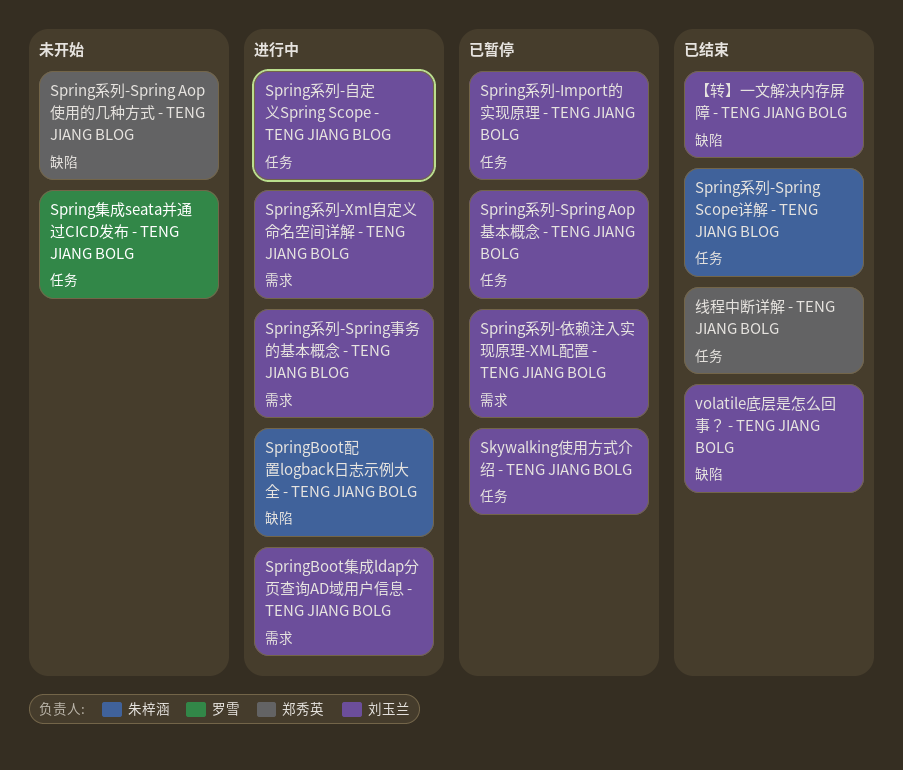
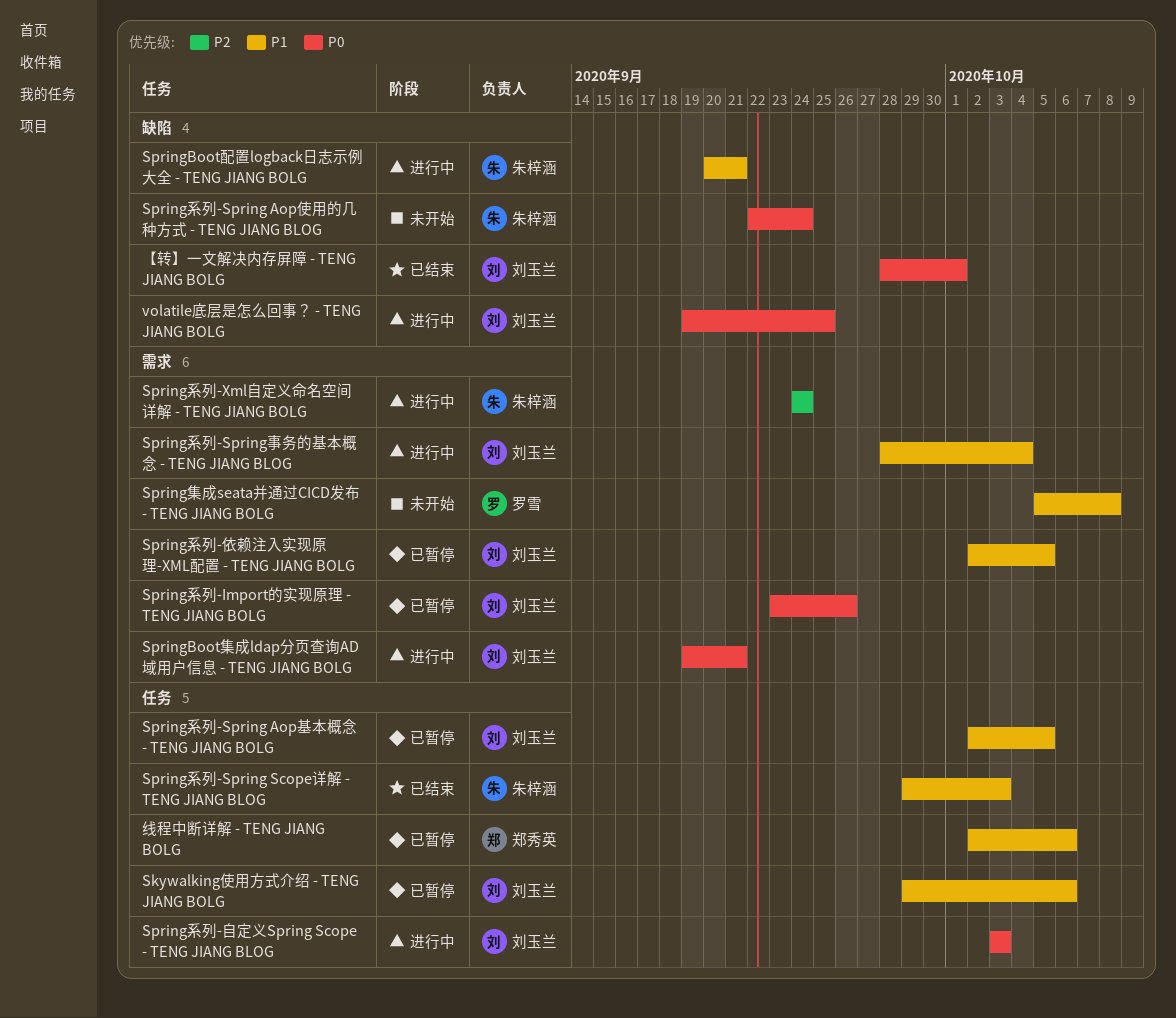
Spring系列-Import的实现原理 - TENG JIANG BOLG, label: 任务 -> 需求
Spring系列-Spring Aop使用的几种方式 - TENG JIANG BLOG, owner: 郑秀英 -> 朱梓涵
Spring系列-Xml自定义命名空间详解 - TENG JIANG BOLG, owner: 刘玉兰 -> 朱梓涵
Spring集成seata并通过CICD发布 - TENG JIANG BOLG, label: 任务 -> 需求
volatile底层是怎么回事？ - TENG JIANG BOLG, status: 已结束 -> 进行中
线程中断详解 - TENG JIANG BOLG, status: 已结束 -> 已暂停

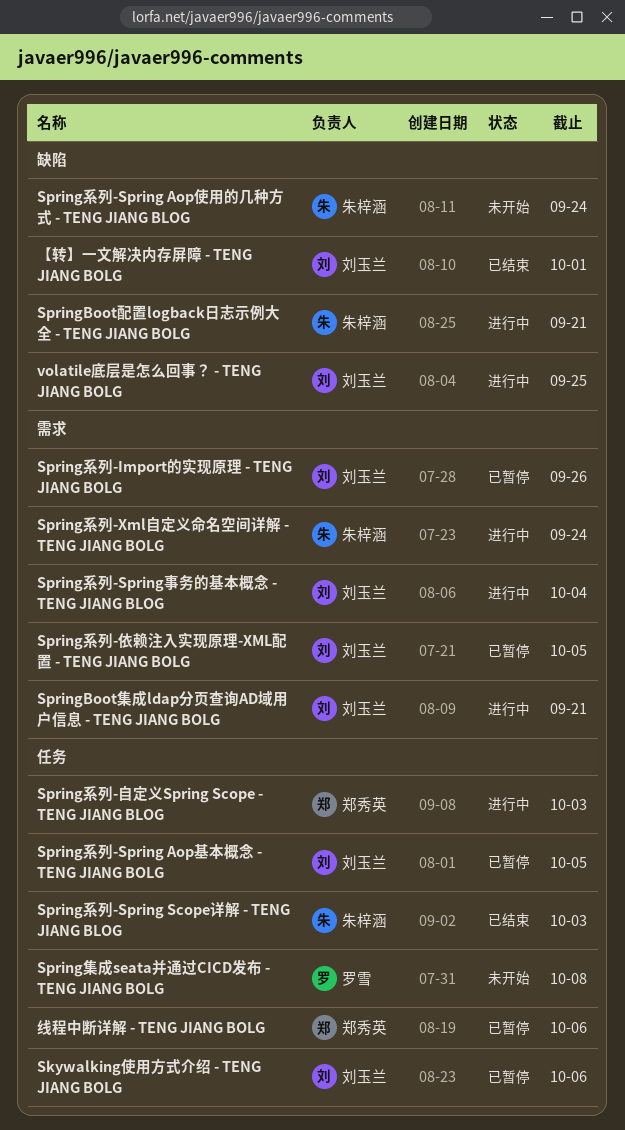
Spring系列-自定义Spring Scope - TENG JIANG BLOG, owner: 刘玉兰 -> 郑秀英
Spring集成seata并通过CICD发布 - TENG JIANG BOLG, label: 需求 -> 任务

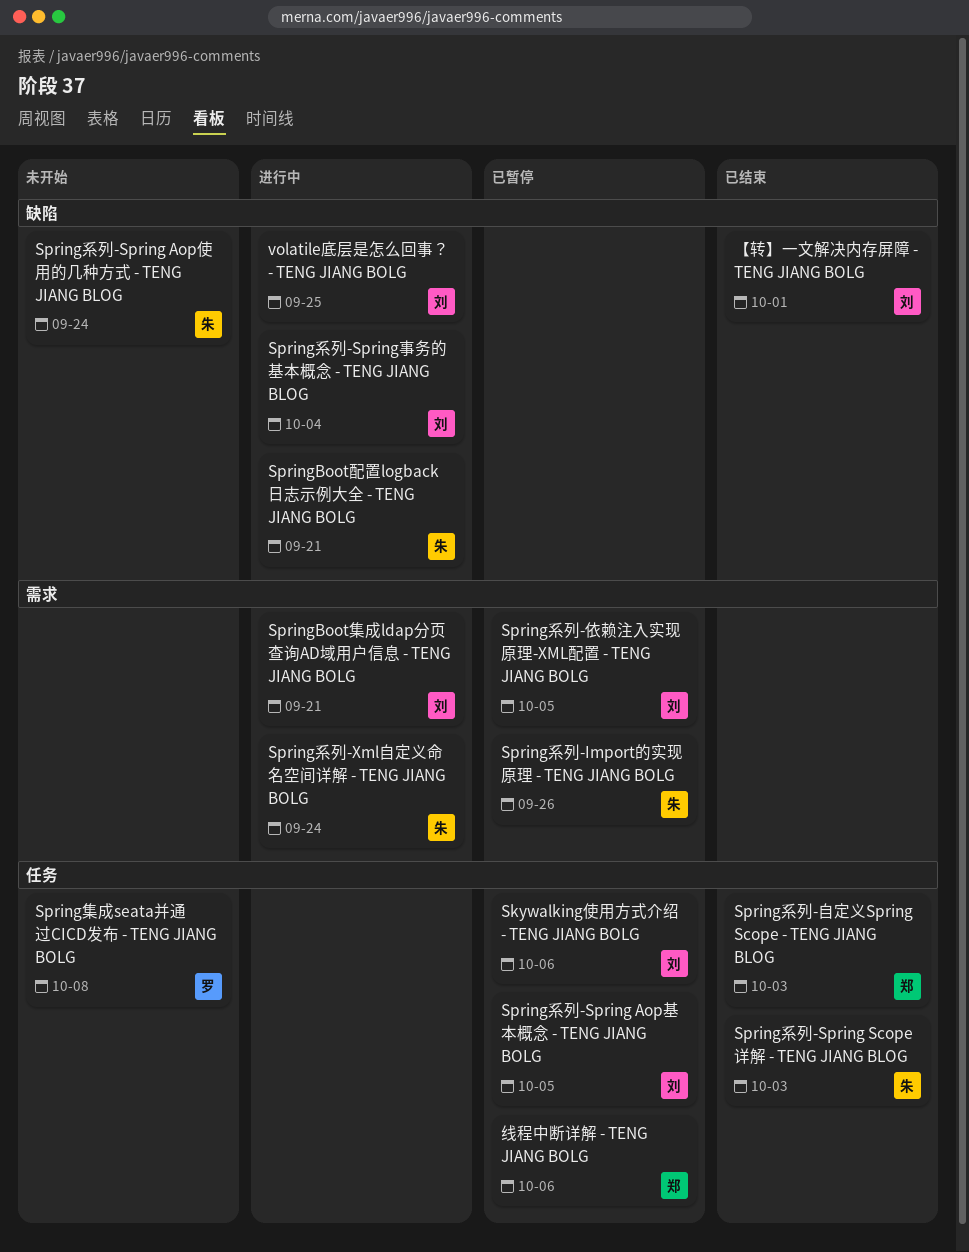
Spring系列-Import的实现原理 - TENG JIANG BOLG, owner: 刘玉兰 -> 朱梓涵
Spring系列-Spring事务的基本概念 - TENG JIANG BLOG, label: 需求 -> 缺陷
Spring系列-自定义Spring Scope - TENG JIANG BLOG, status: 进行中 -> 已结束

